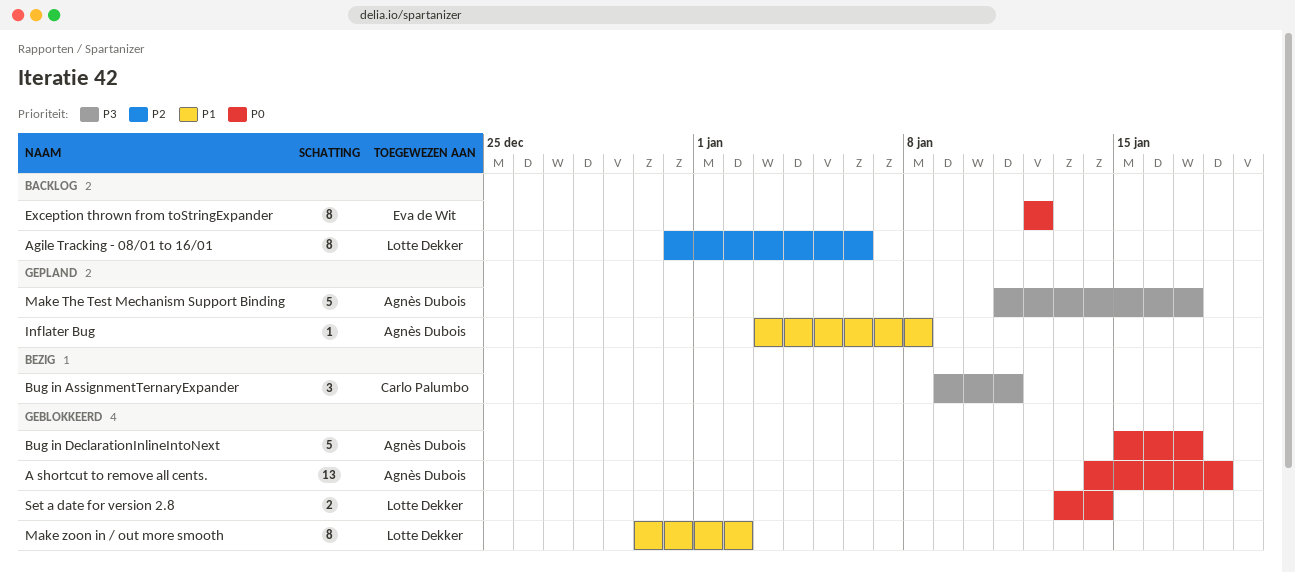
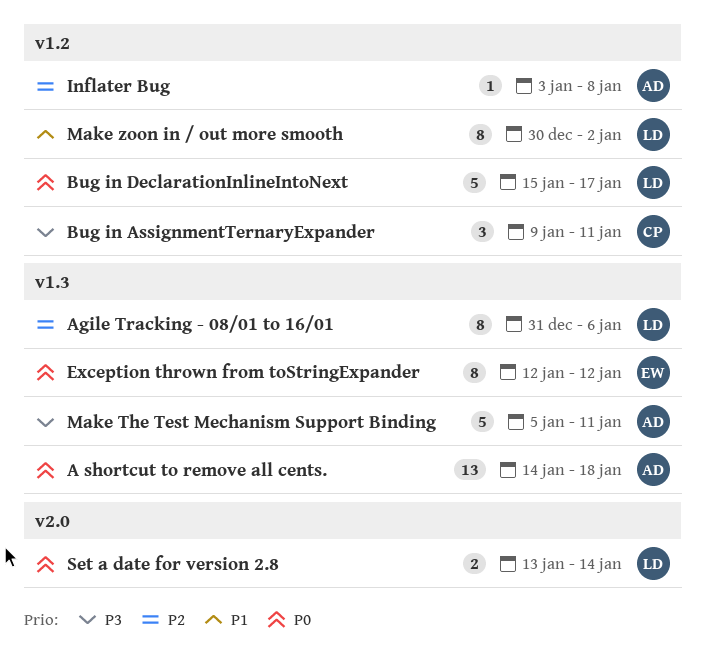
Bug in DeclarationInlineIntoNext, owner: Agnès Dubois -> Lotte Dekker
Inflater Bug, priority: P1 -> P2
Make The Test Mechanism Support Binding, start: Jan 11 -> Jan 5
Make The Test Mechanism Support Binding, due: Jan 17 -> Jan 11

